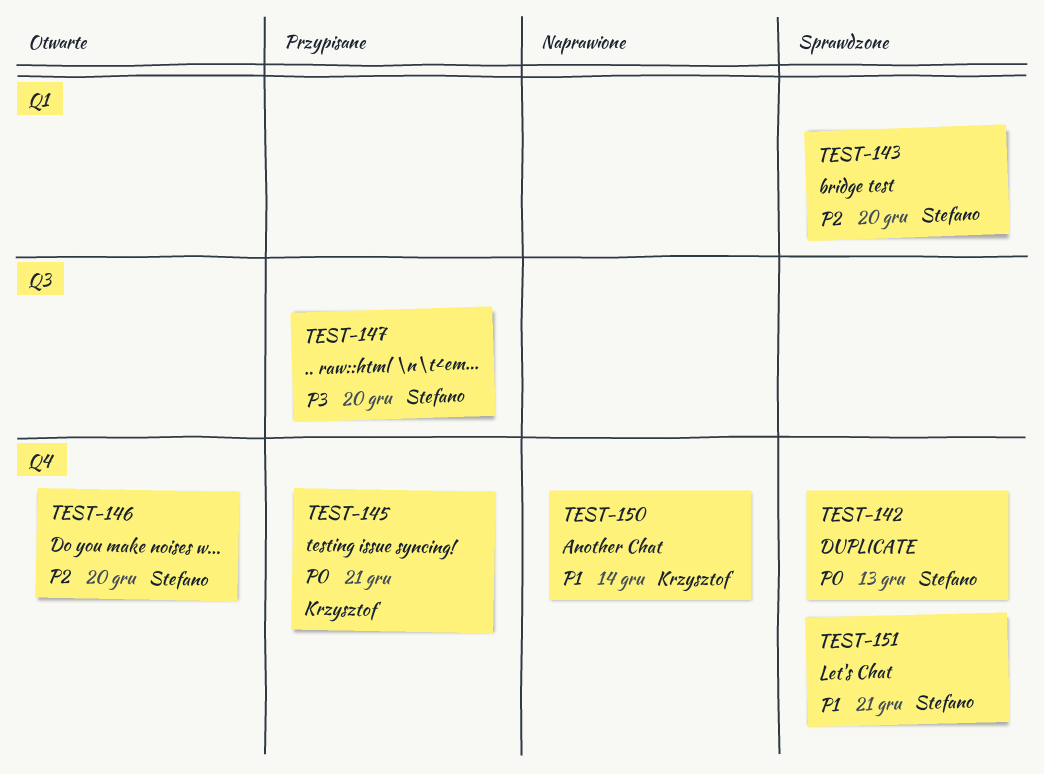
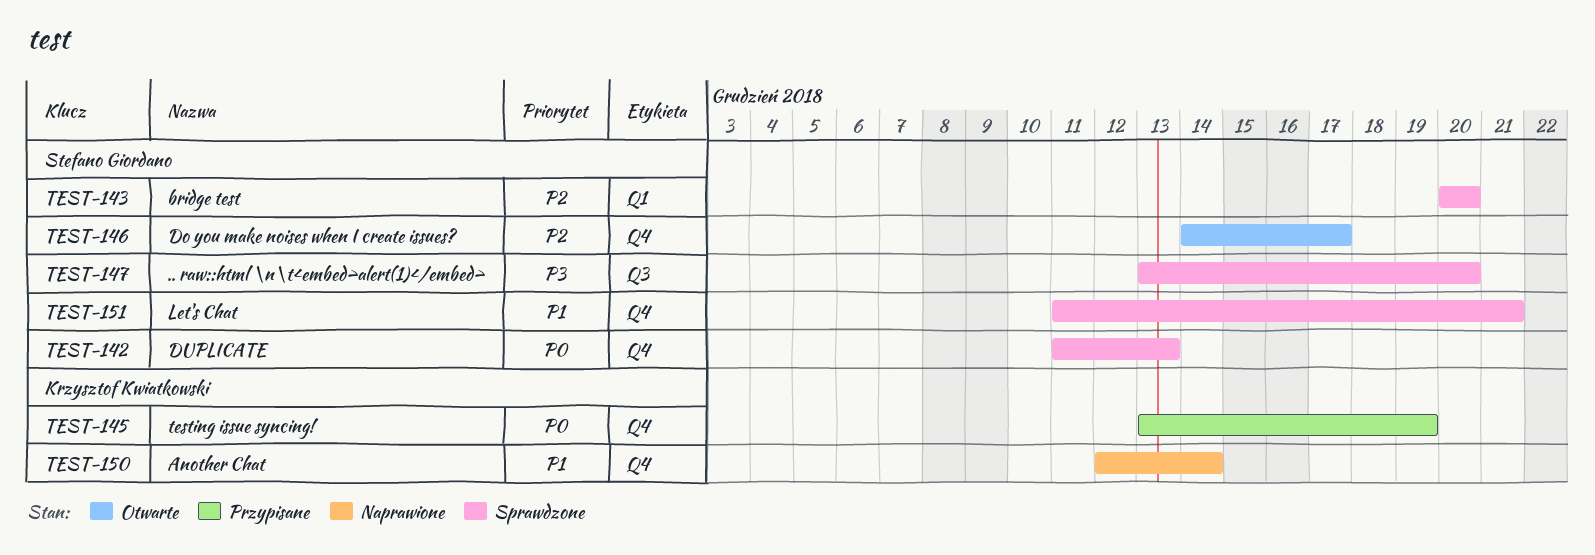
TEST-145, due: Dec 21 -> Dec 19
TEST-146, due: Dec 20 -> Dec 17
TEST-147, status: Przypisane -> Sprawdzone

